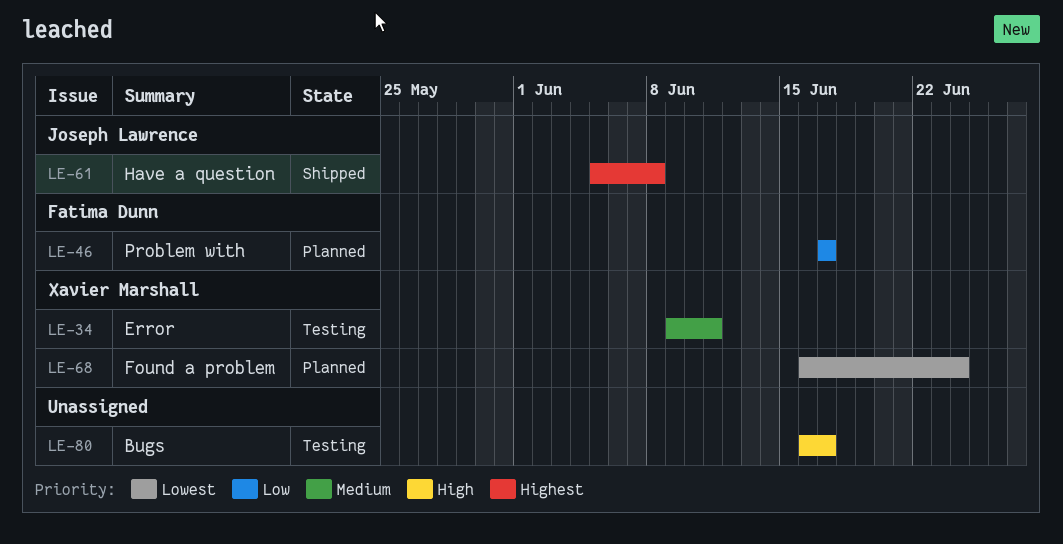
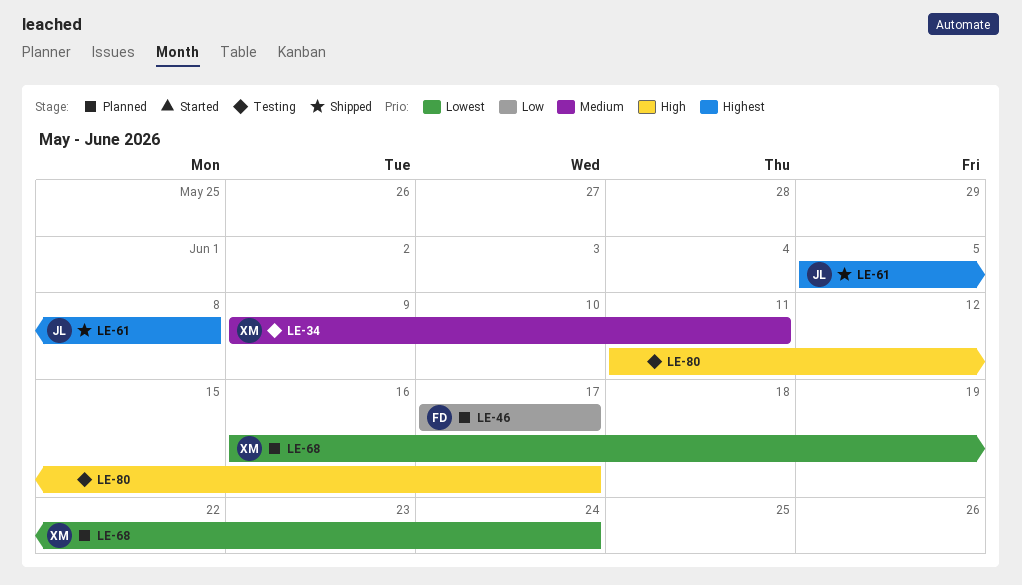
LE-80, start: Jun 16 -> Jun 11

